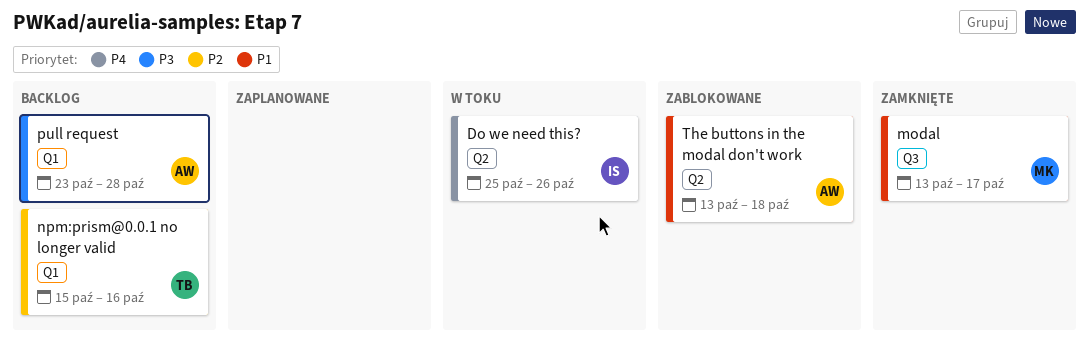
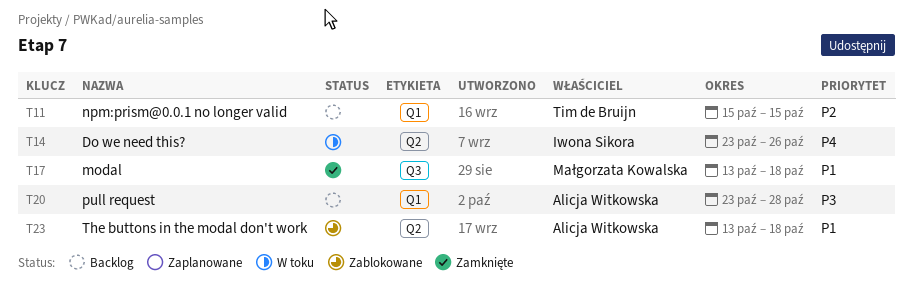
Do we need this?, start: Oct 25 -> Oct 23
modal, due: Oct 17 -> Oct 18
npm:prism@0.0.1 no longer valid, due: Oct 16 -> Oct 15

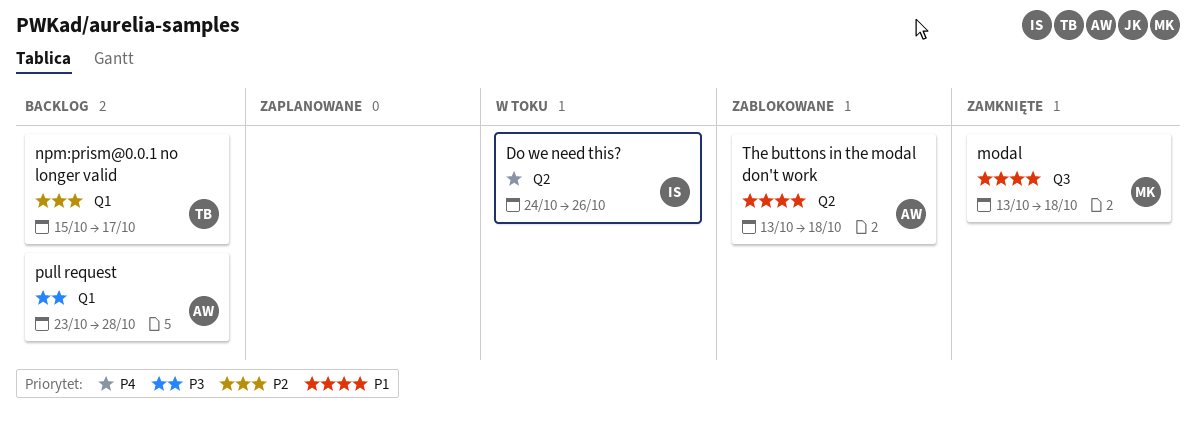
Do we need this?, start: Oct 23 -> Oct 24
npm:prism@0.0.1 no longer valid, due: Oct 15 -> Oct 17

